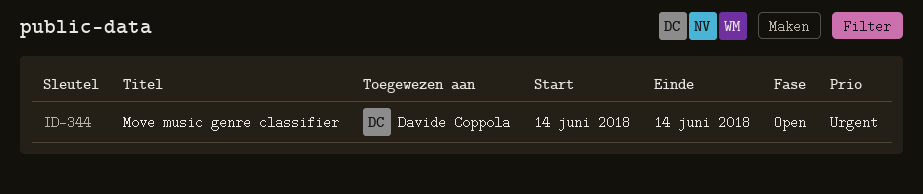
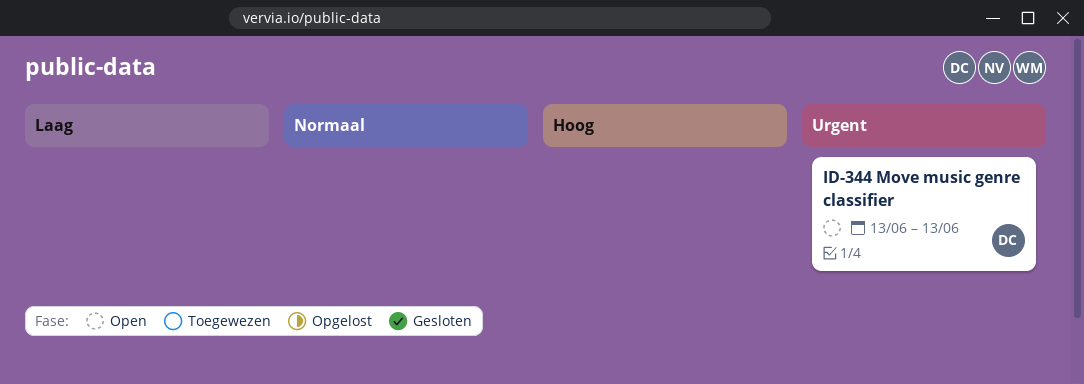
ID-344, start: Jun 14 -> Jun 13
ID-344, due: Jun 14 -> Jun 13

